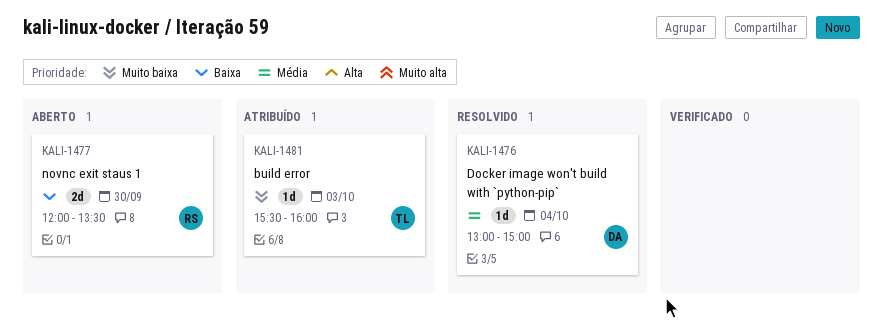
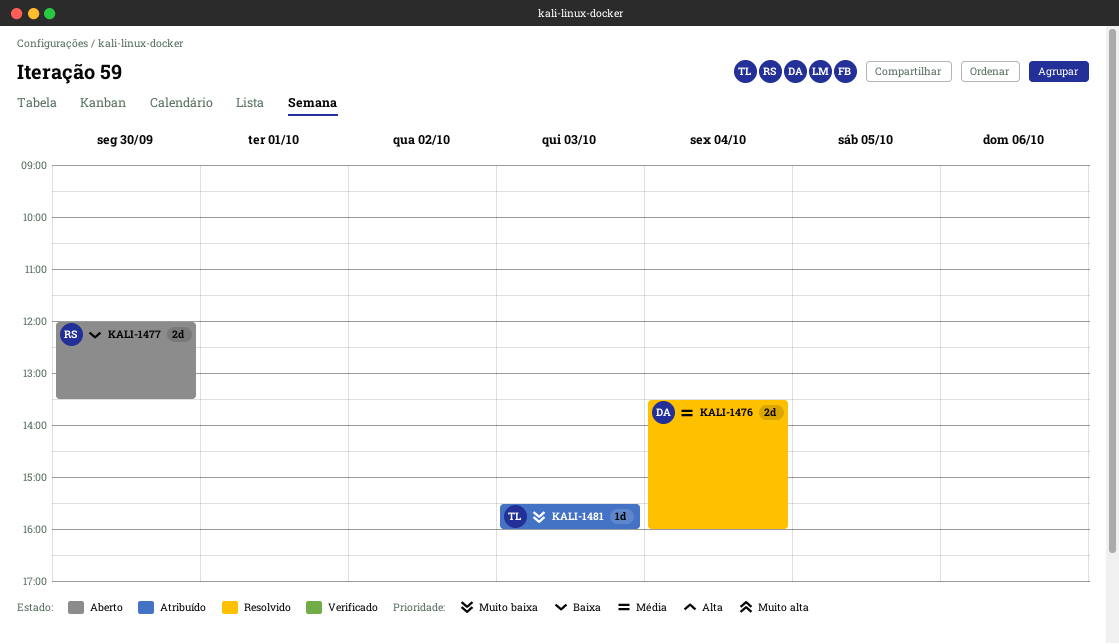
KALI-1476, estimate: 1d -> 2d
KALI-1476, begins: 13:00 -> 13:30
KALI-1476, ends: 15:00 -> 16:00

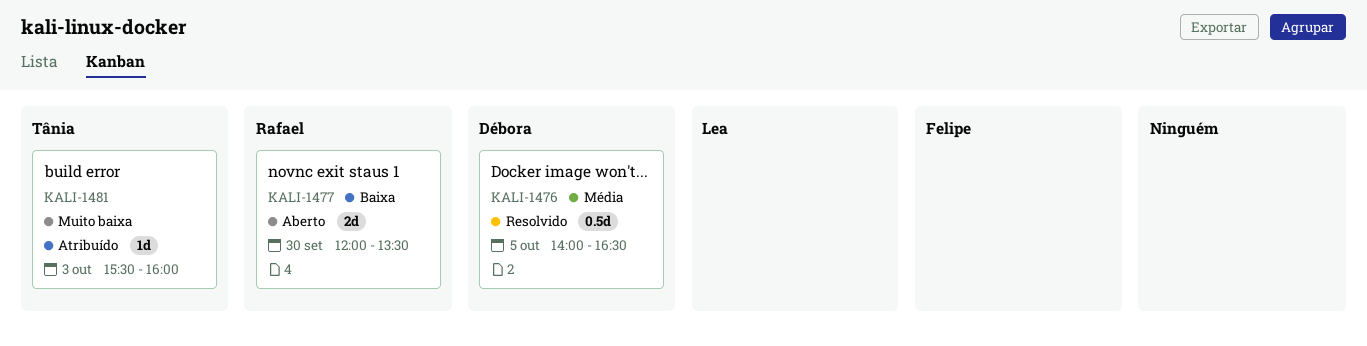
KALI-1476, estimate: 2d -> 0.5d
KALI-1476, day: Oct 4 -> Oct 5
KALI-1476, begins: 13:30 -> 14:00
KALI-1476, ends: 16:00 -> 16:30

